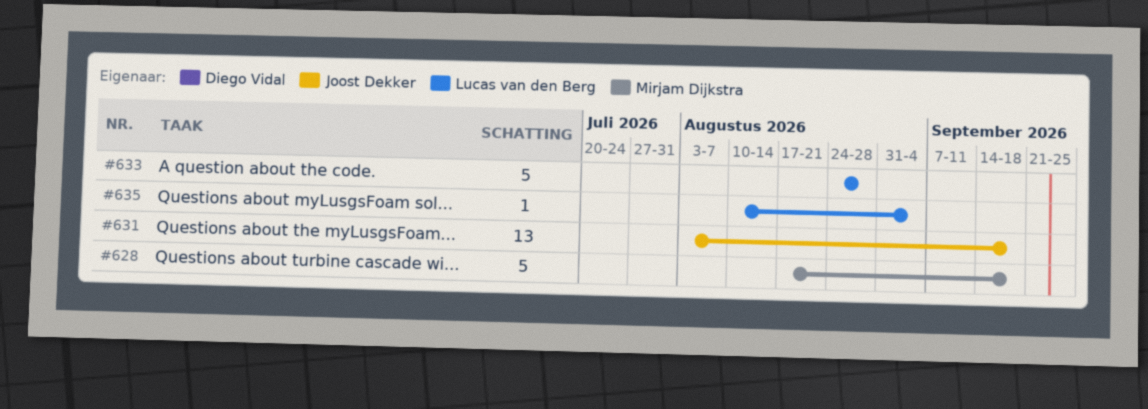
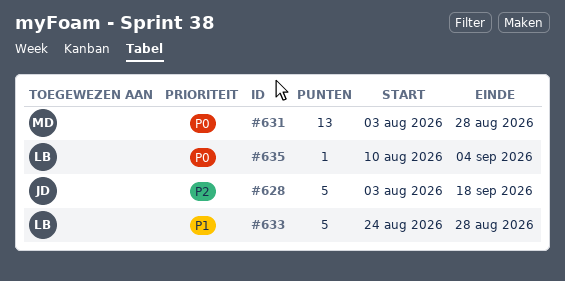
#628, owner: Mirjam Dijkstra -> Joost Dekker
#628, start: Aug 17 -> Aug 3
#631, owner: Joost Dekker -> Mirjam Dijkstra
#631, due: Sep 18 -> Aug 28

